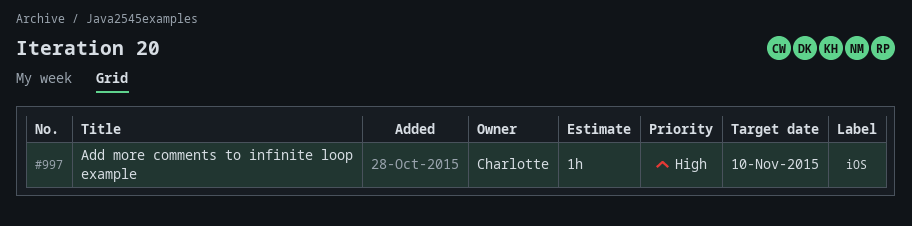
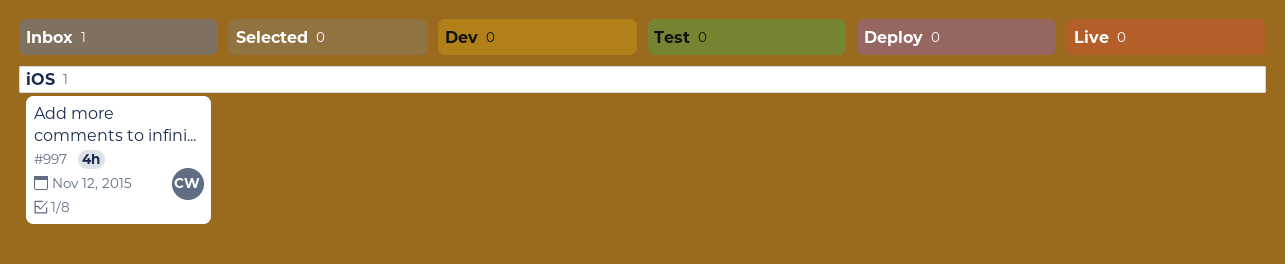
#997, estimate: 1h -> 4h
#997, due: Nov 10 -> Nov 12

